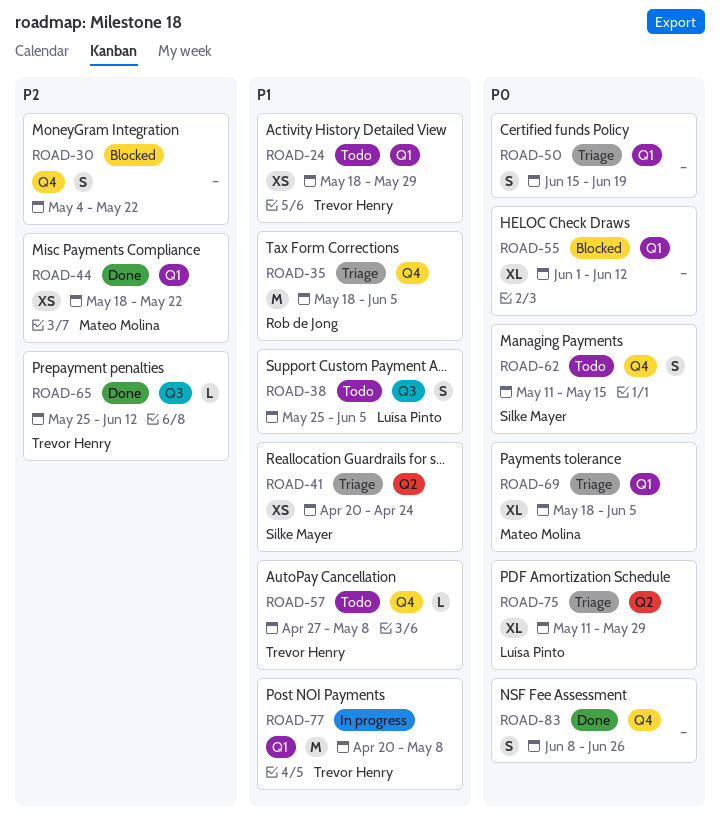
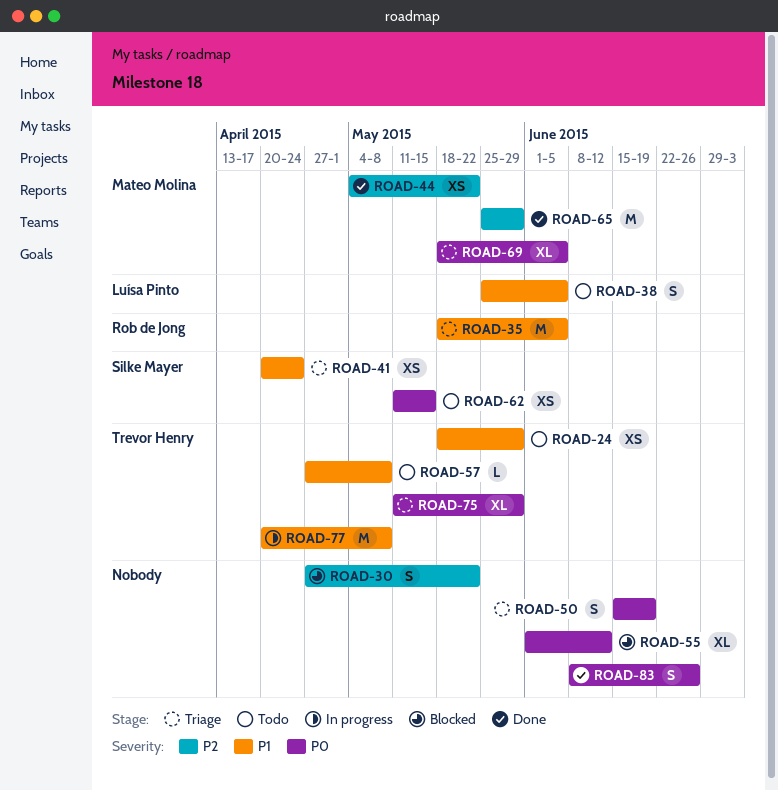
ROAD-30, start: May 4 -> Apr 27
ROAD-44, start: May 18 -> May 4
ROAD-62, estimate: S -> XS
ROAD-65, owner: Trevor Henry -> Mateo Molina
ROAD-65, estimate: L -> M
ROAD-65, due: Jun 12 -> May 29
ROAD-75, owner: Luísa Pinto -> Trevor Henry

